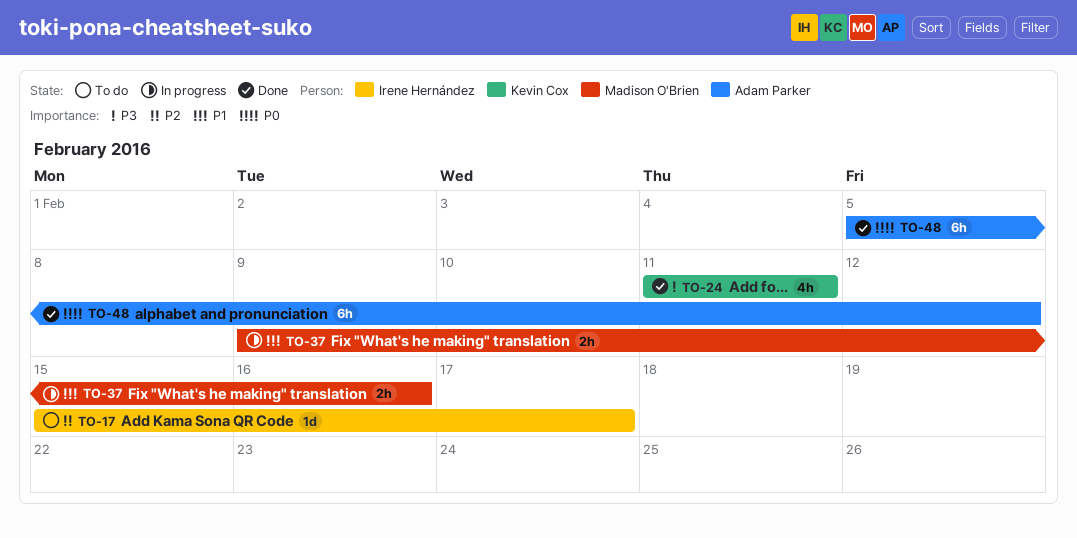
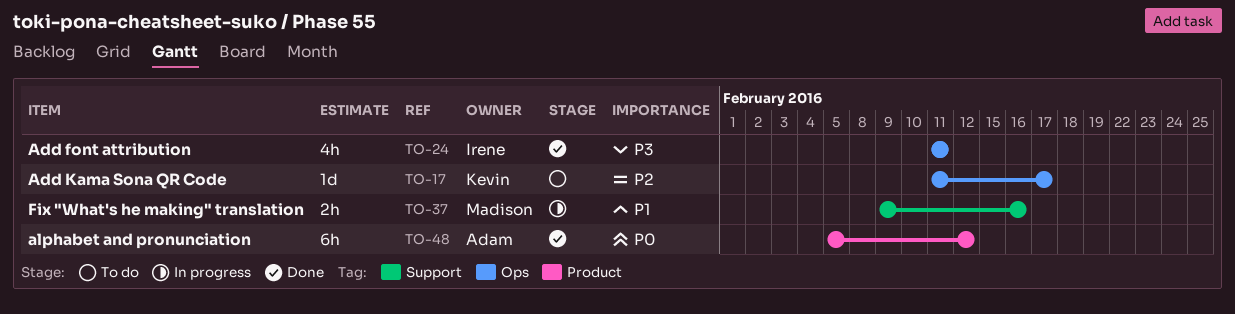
TO-17, owner: Irene Hernández -> Kevin Cox
TO-17, start: Feb 15 -> Feb 11
TO-24, owner: Kevin Cox -> Irene Hernández

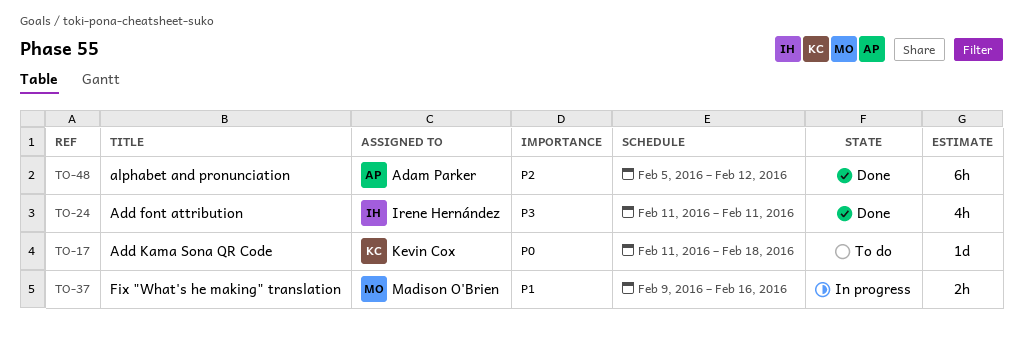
TO-17, priority: P2 -> P0
TO-17, due: Feb 17 -> Feb 18
TO-48, priority: P0 -> P2

